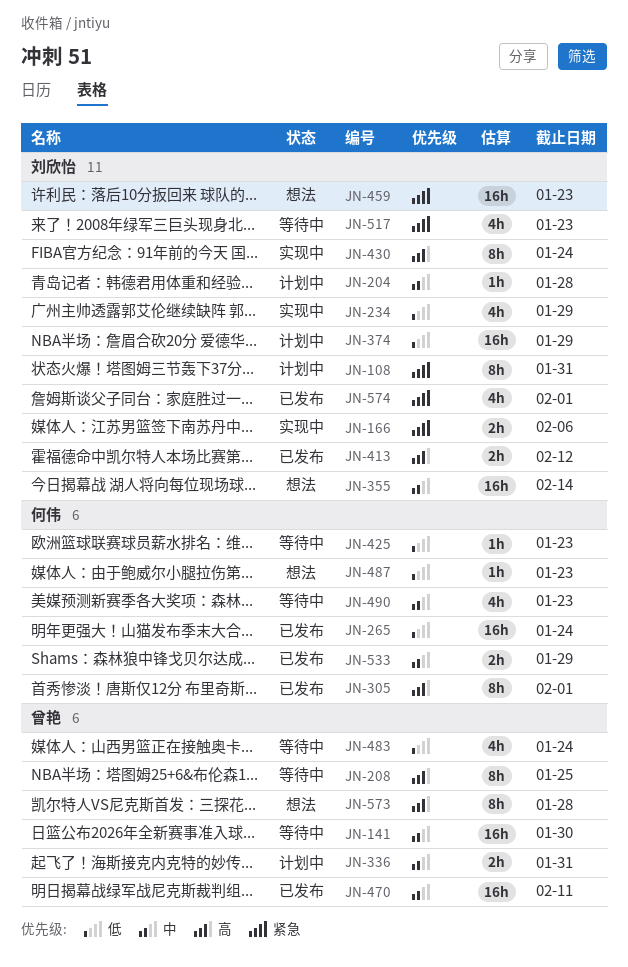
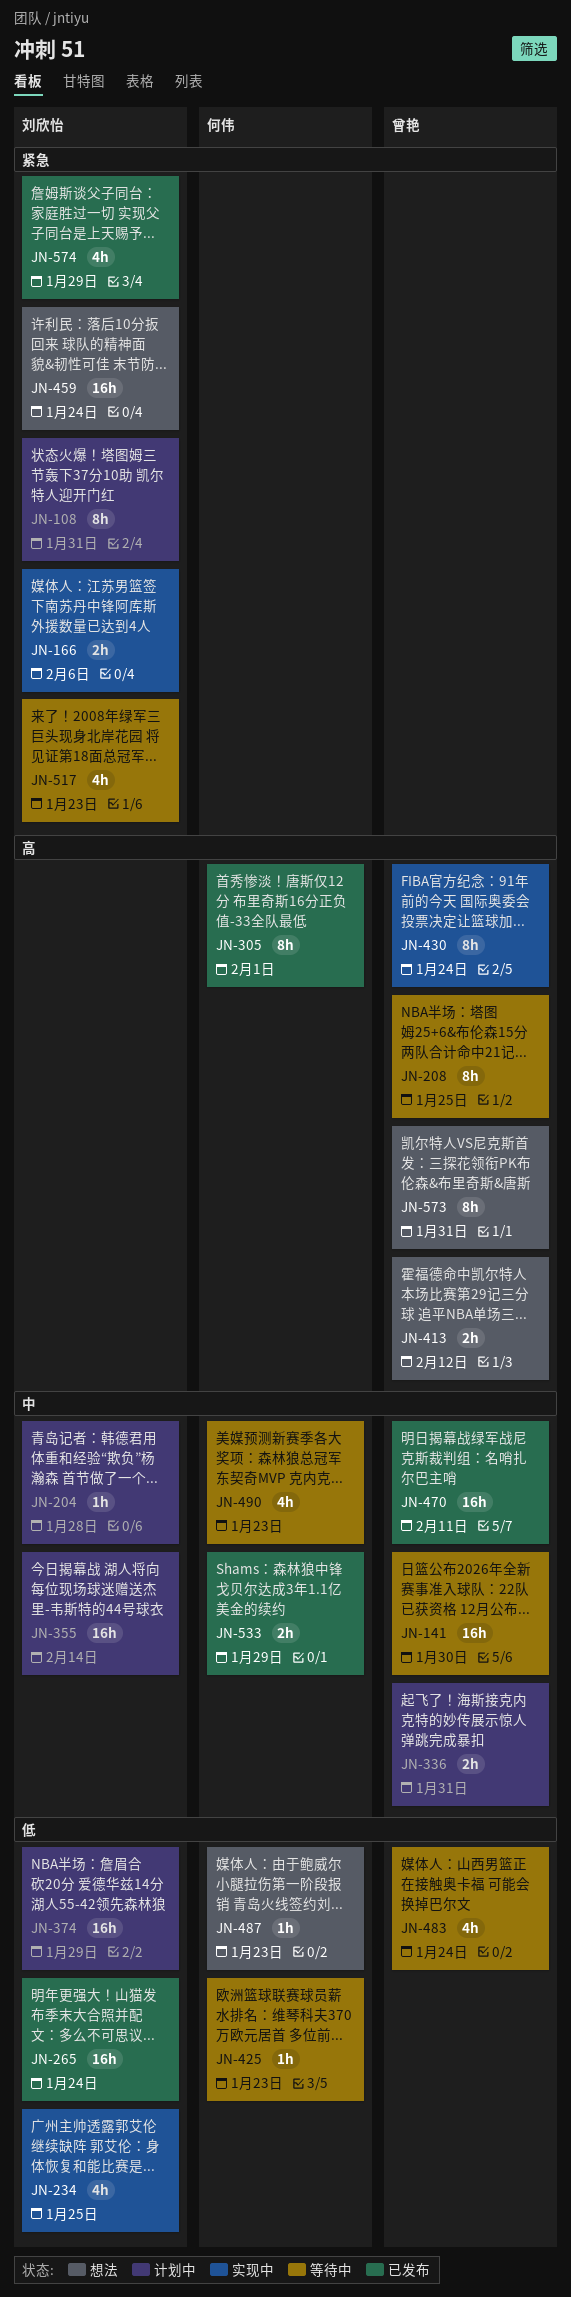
JN-234, due: Jan 29 -> Jan 25
JN-265, owner: 何伟 -> 刘欣怡
JN-355, status: 想法 -> 计划中
JN-413, status: 已发布 -> 想法
JN-413, owner: 刘欣怡 -> 曾艳
JN-430, owner: 刘欣怡 -> 曾艳
JN-459, due: Jan 23 -> Jan 24
JN-573, due: Jan 28 -> Jan 31
JN-574, due: Feb 1 -> Jan 29

